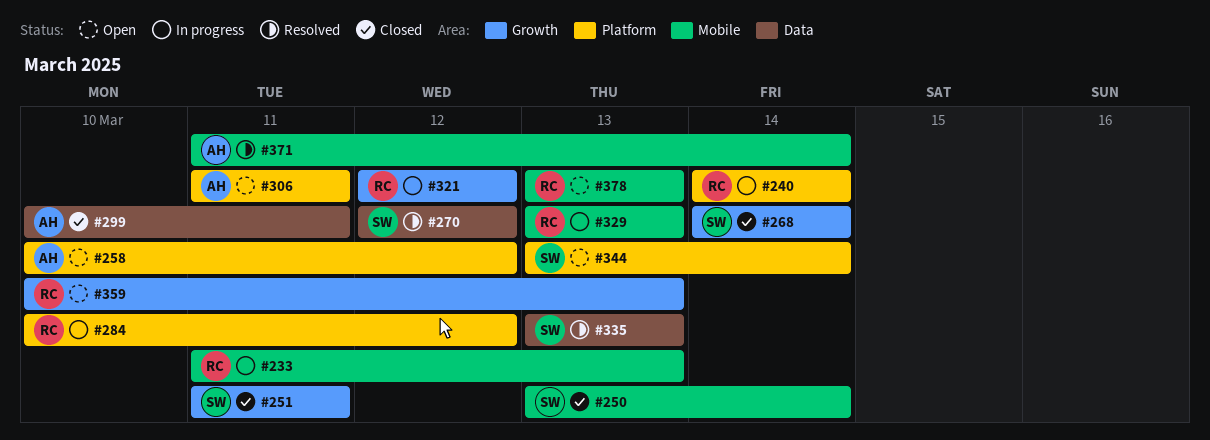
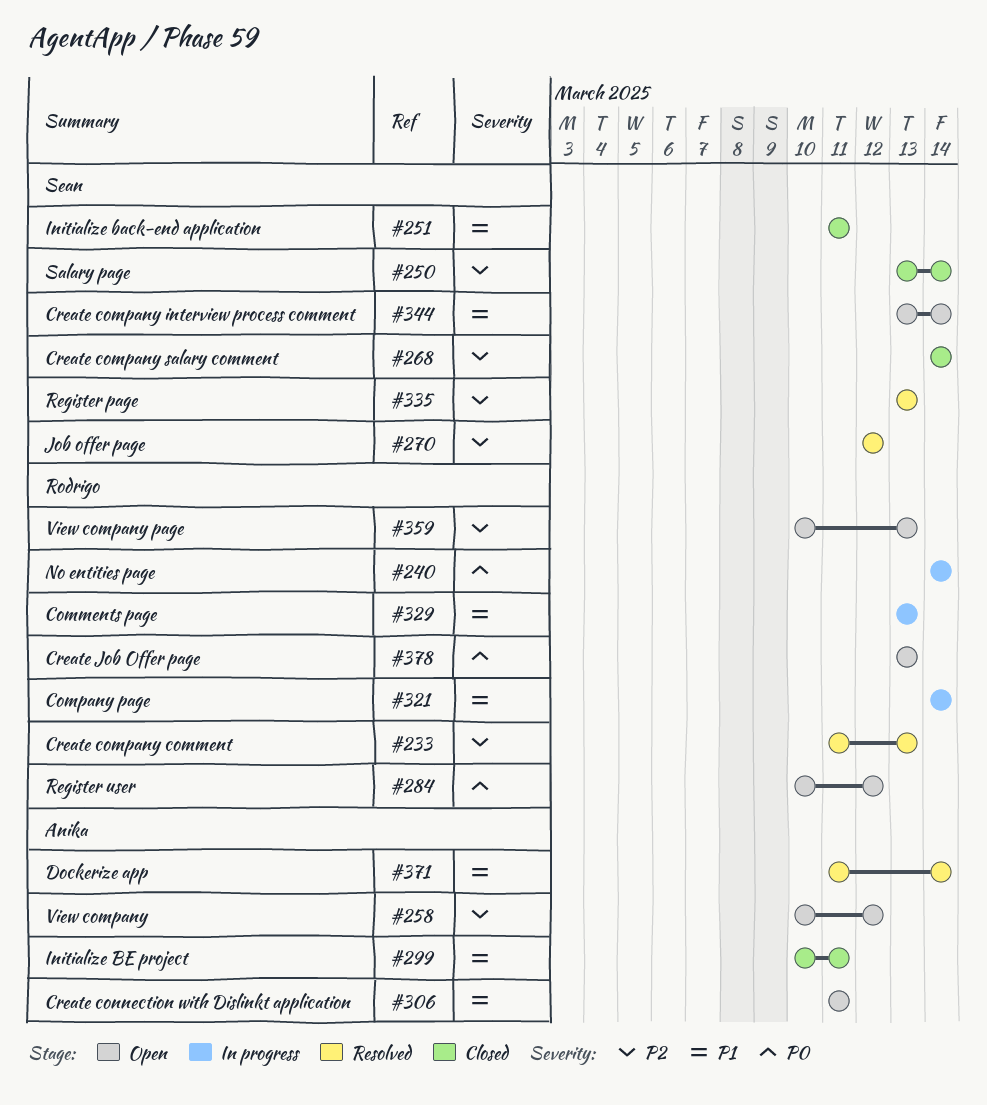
#233, status: In progress -> Resolved
#284, status: In progress -> Open
#321, start: Mar 12 -> Mar 14
#321, due: Mar 12 -> Mar 14

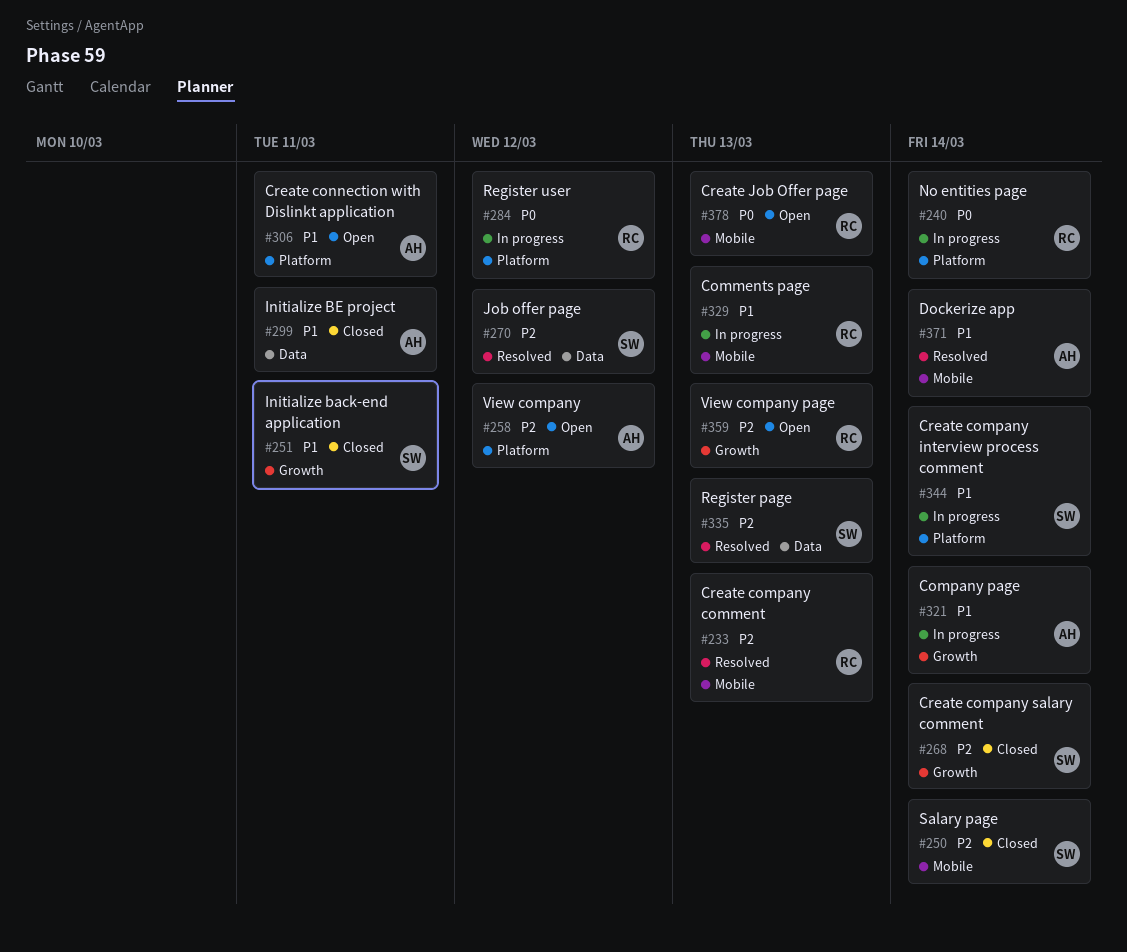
#284, status: Open -> In progress
#321, owner: Rodrigo -> Anika
#344, status: Open -> In progress

